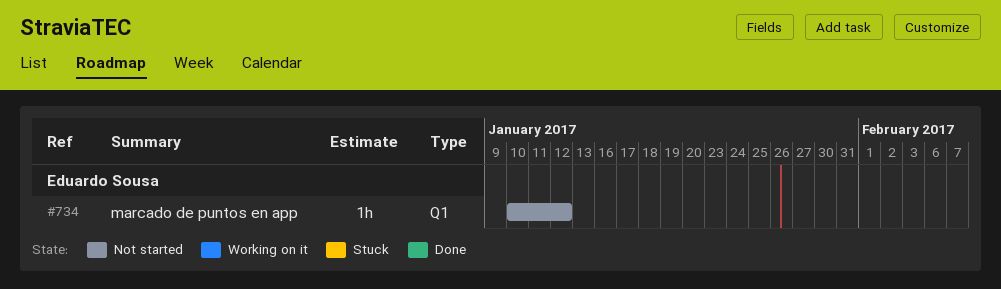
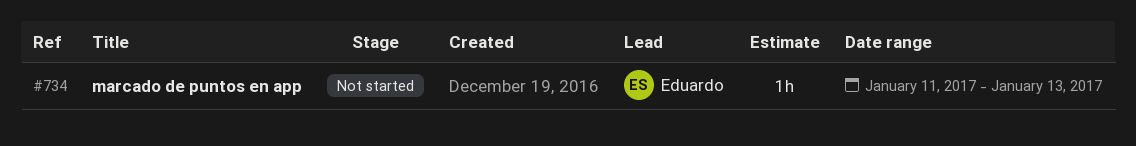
#734, start: Jan 10 -> Jan 11
#734, due: Jan 12 -> Jan 13

